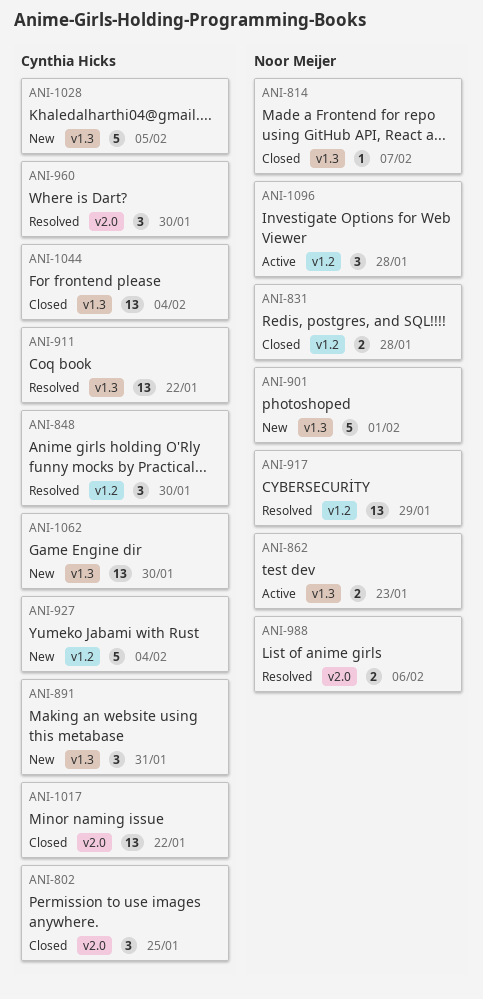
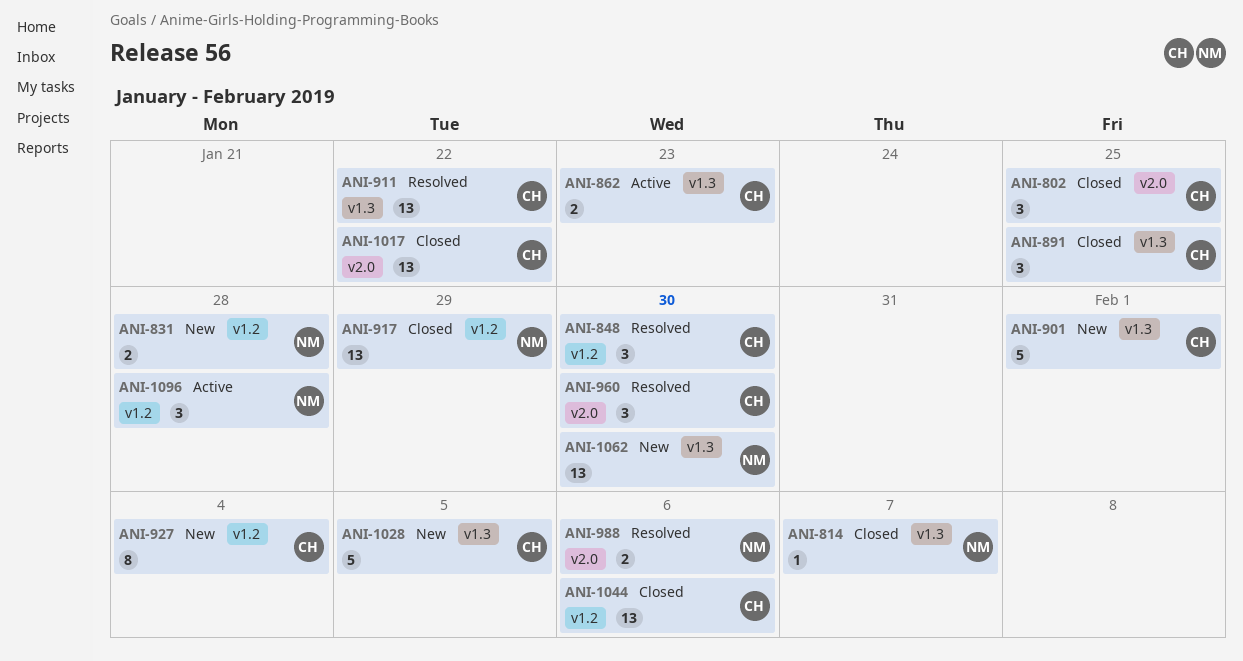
ANI-831, status: Closed -> New
ANI-862, owner: Noor Meijer -> Cynthia Hicks
ANI-891, status: New -> Closed
ANI-891, due: Jan 31 -> Jan 25
ANI-901, owner: Noor Meijer -> Cynthia Hicks
ANI-917, status: Resolved -> Closed
ANI-927, estimate: 5 -> 8
ANI-1044, label: v1.3 -> v1.2
ANI-1044, due: Feb 4 -> Feb 6
ANI-1062, owner: Cynthia Hicks -> Noor Meijer

